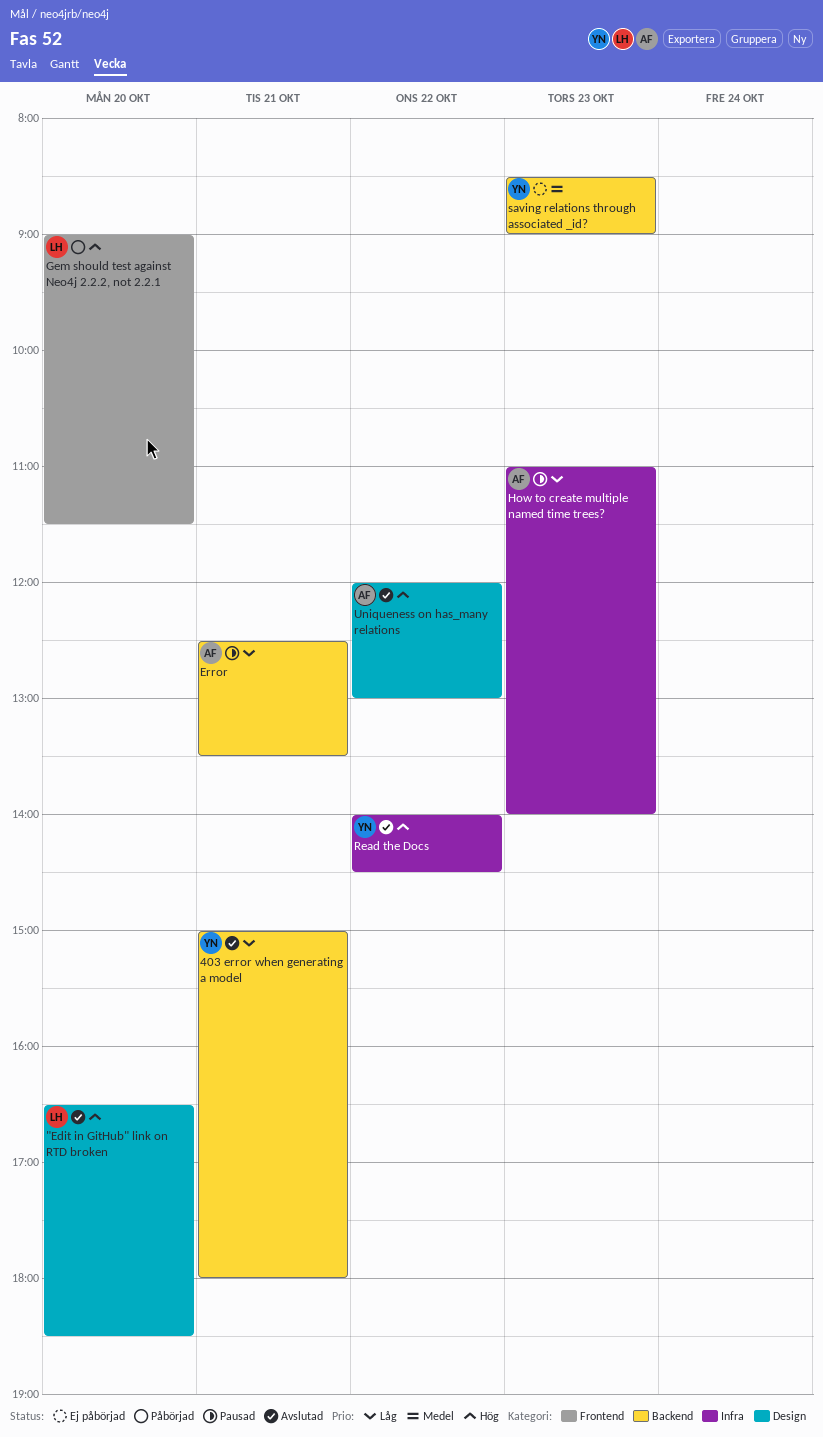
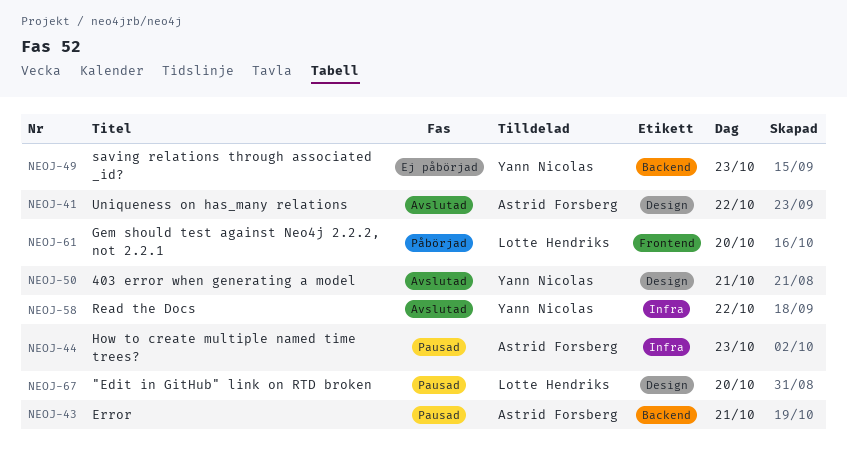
"Edit in GitHub" link on RTD broken, status: Avslutad -> Pausad
403 error when generating a model, label: Backend -> Design

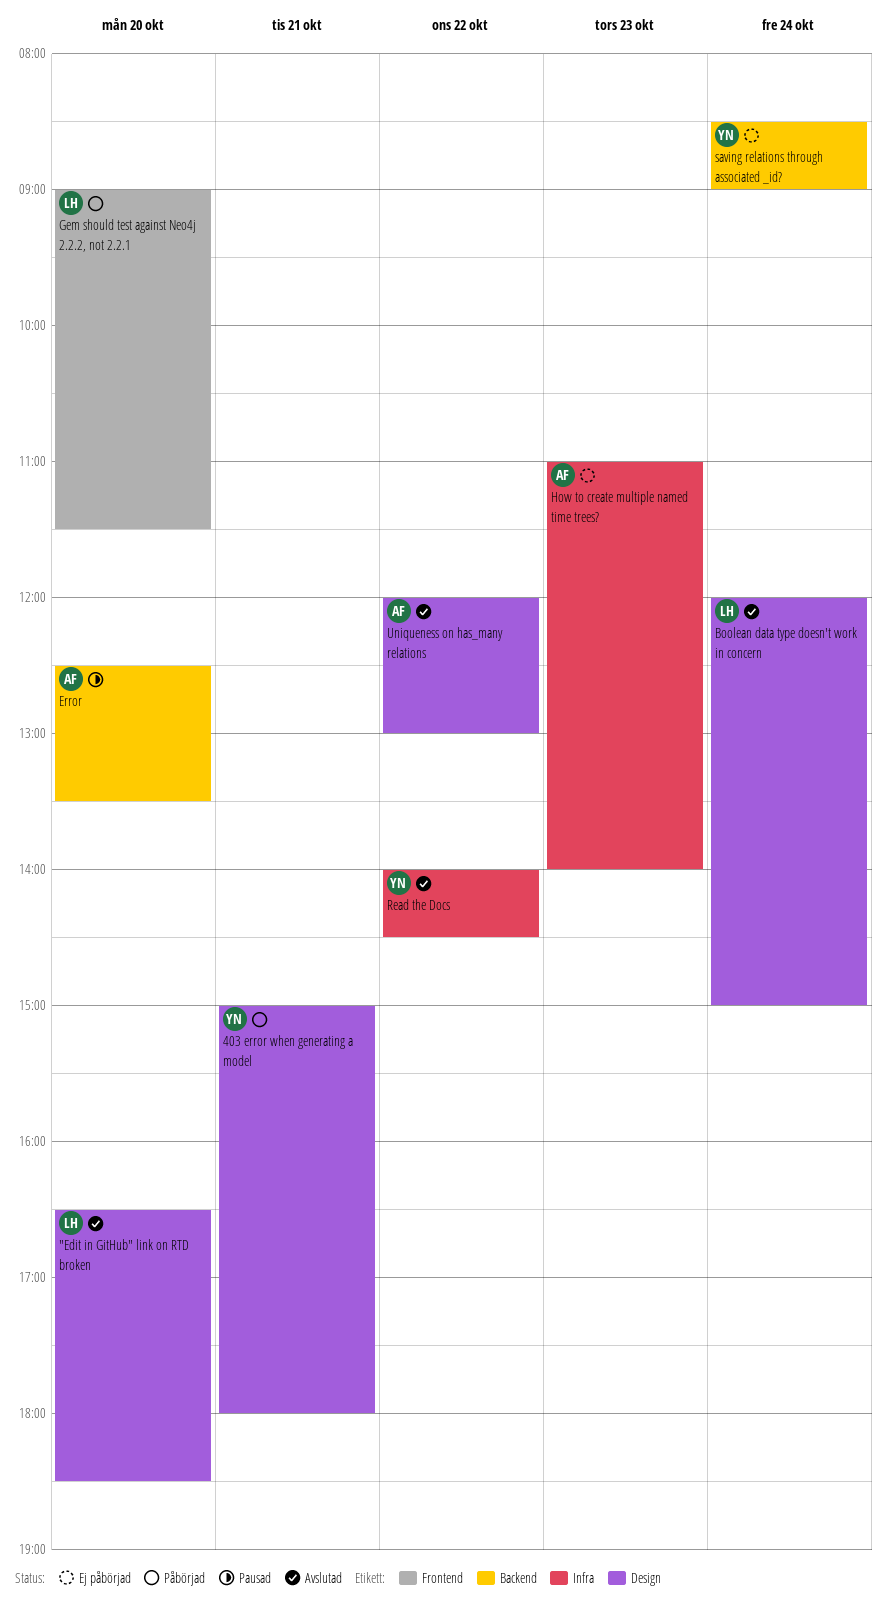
"Edit in GitHub" link on RTD broken, status: Pausad -> Avslutad
403 error when generating a model, status: Avslutad -> Påbörjad
Boolean data type doesn't work in concern: none -> present
Error, day: Oct 21 -> Oct 20
How to create multiple named time trees?, status: Pausad -> Ej påbörjad
saving relations through associated _id?, day: Oct 23 -> Oct 24

